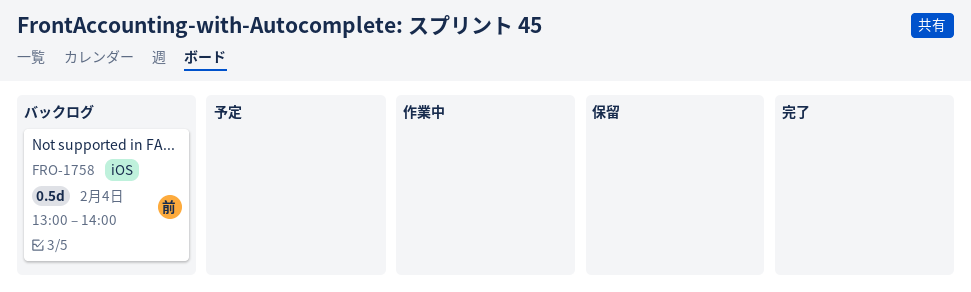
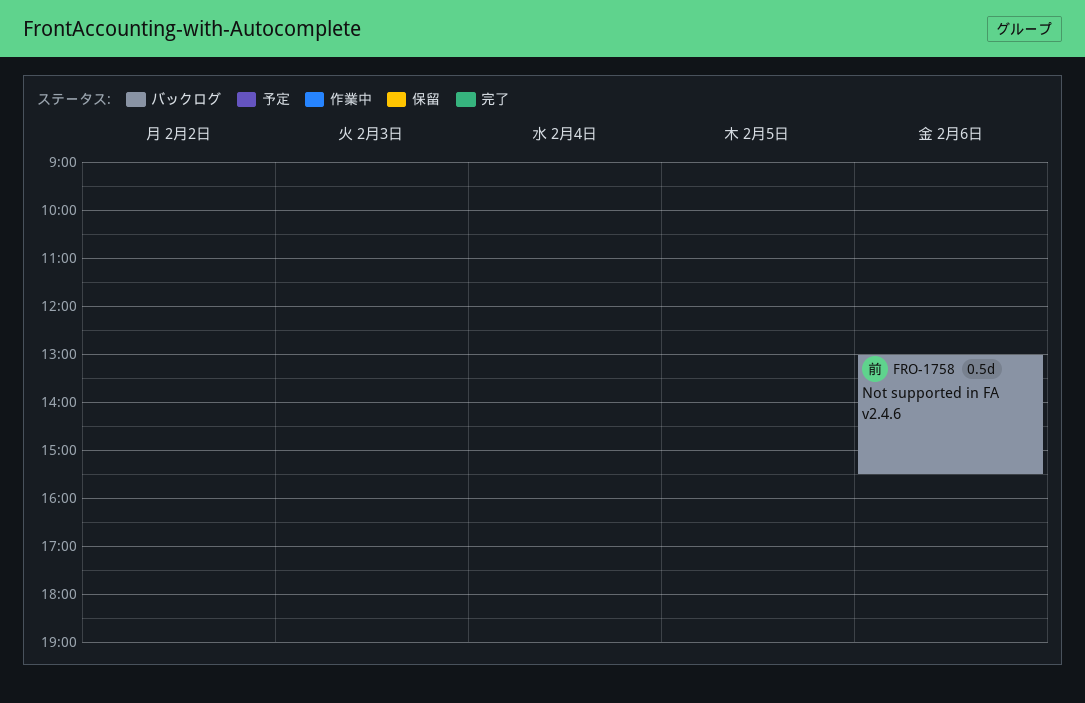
FRO-1758, day: Feb 4 -> Feb 6
FRO-1758, ends: 14:00 -> 15:30

